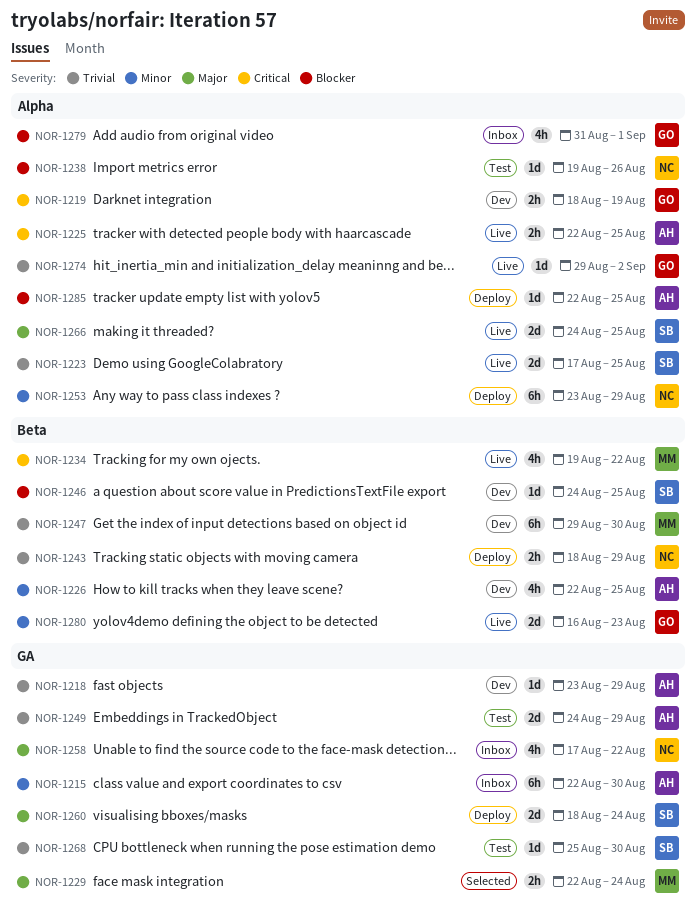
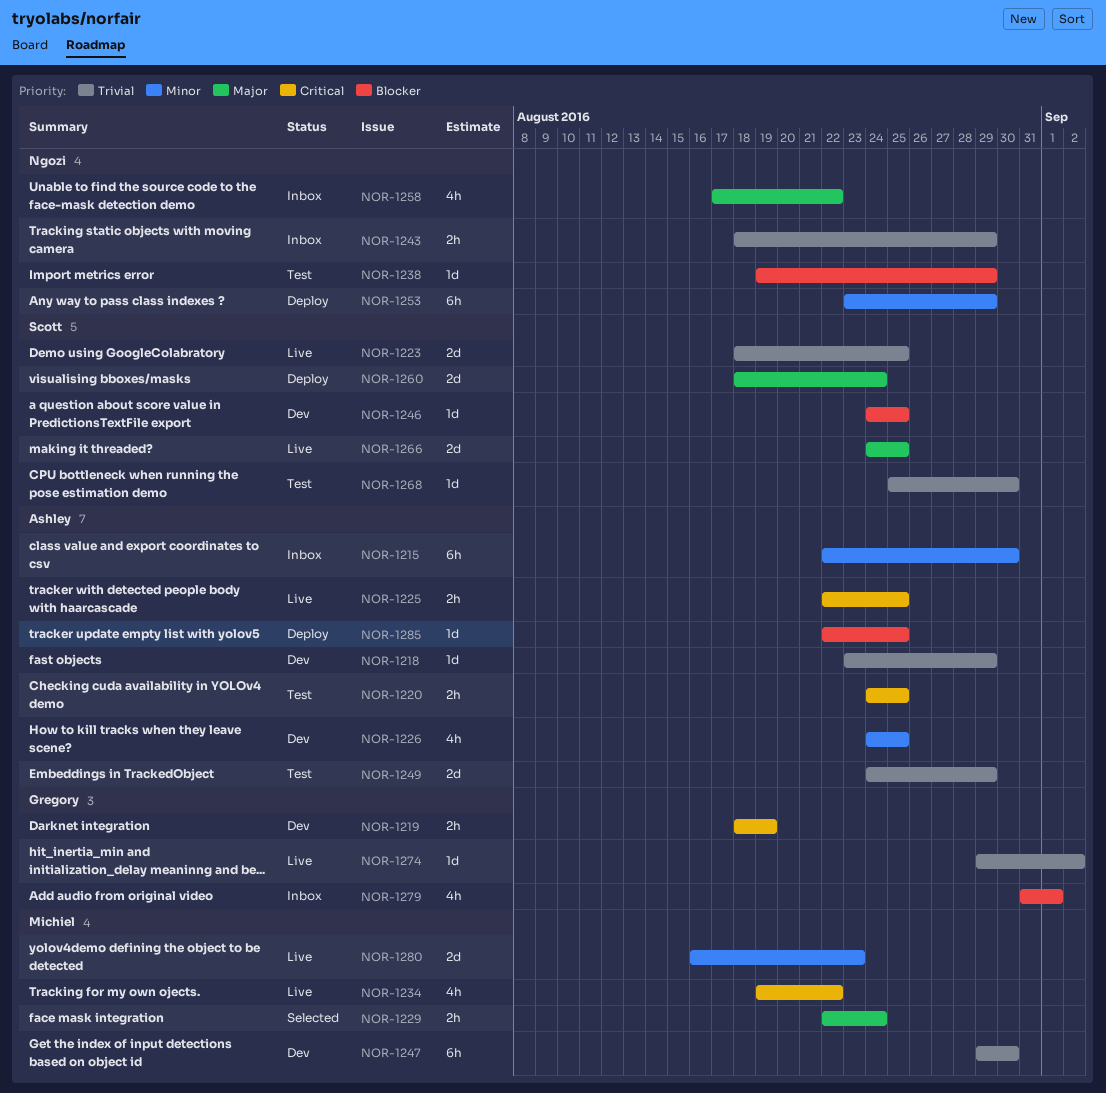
NOR-1220: none -> present
NOR-1223, start: Aug 17 -> Aug 18
NOR-1226, start: Aug 22 -> Aug 24
NOR-1238, due: Aug 26 -> Aug 29
NOR-1243, status: Deploy -> Inbox
NOR-1280, owner: Gregory -> Michiel

